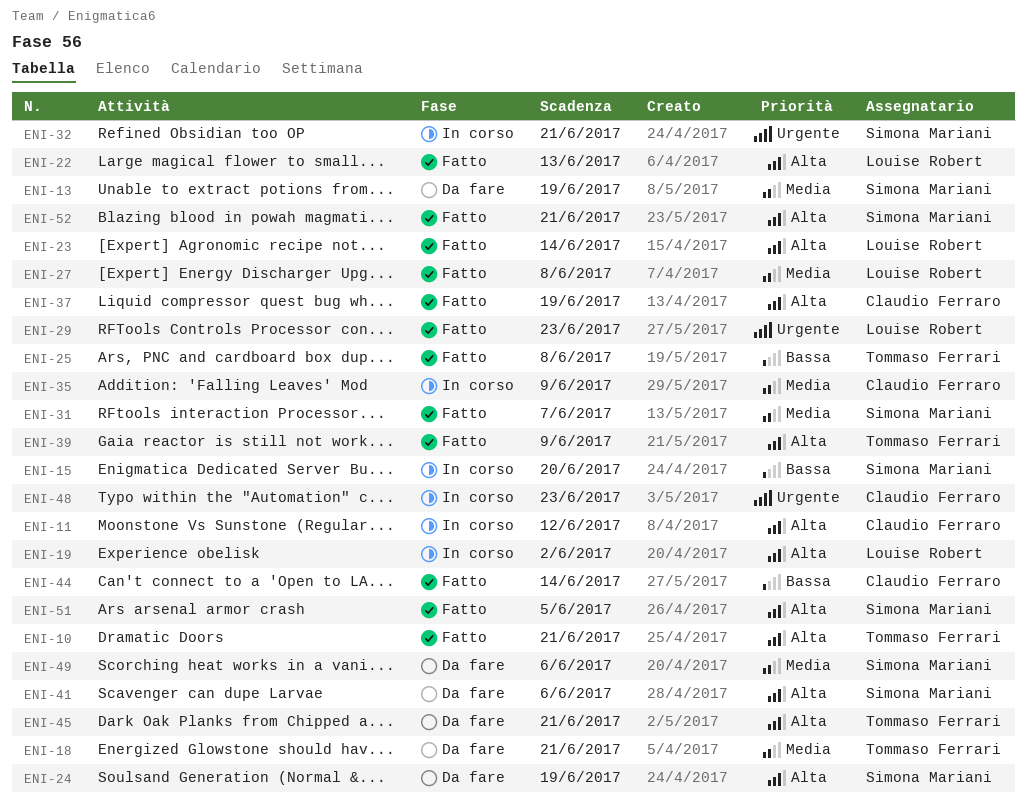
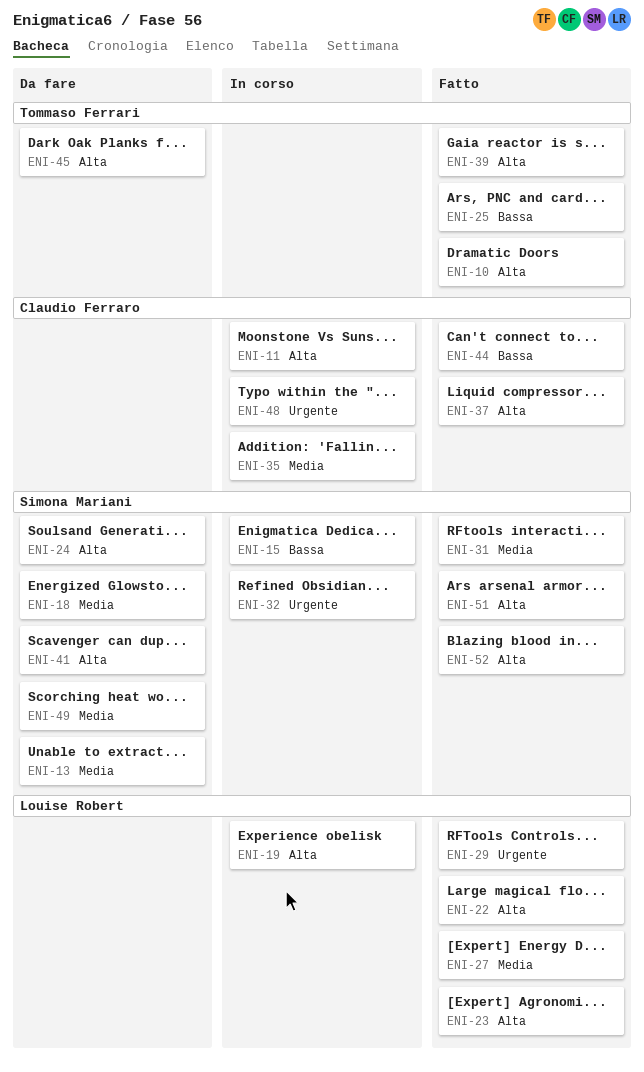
ENI-18, owner: Tommaso Ferrari -> Simona Mariani

